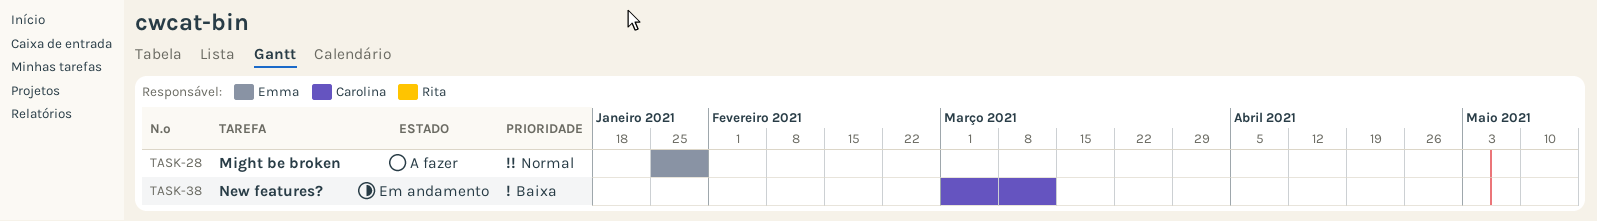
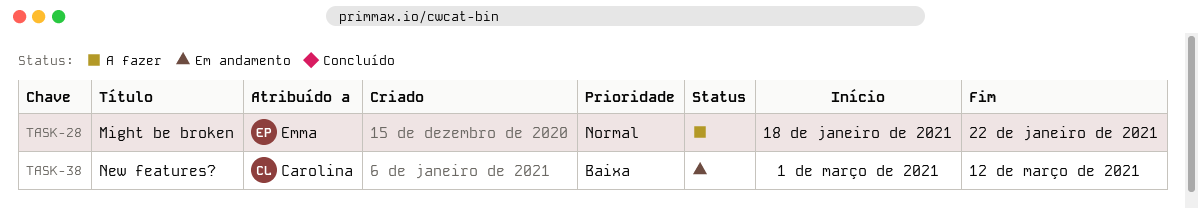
TASK-28, start: Jan 25 -> Jan 18
TASK-28, due: Jan 29 -> Jan 22

